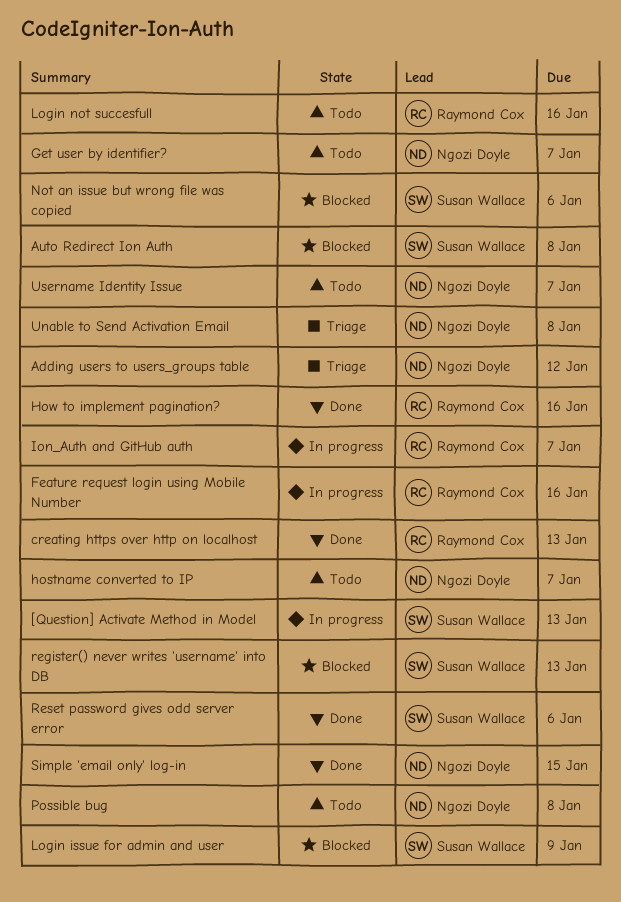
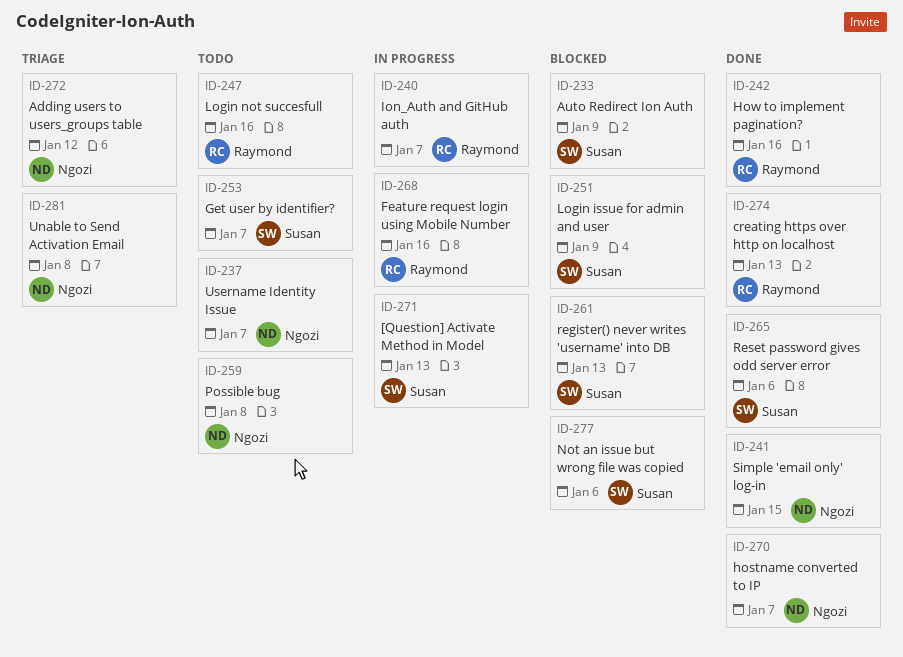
Auto Redirect Ion Auth, due: Jan 8 -> Jan 9
Get user by identifier?, owner: Ngozi Doyle -> Susan Wallace
hostname converted to IP, status: Todo -> Done

